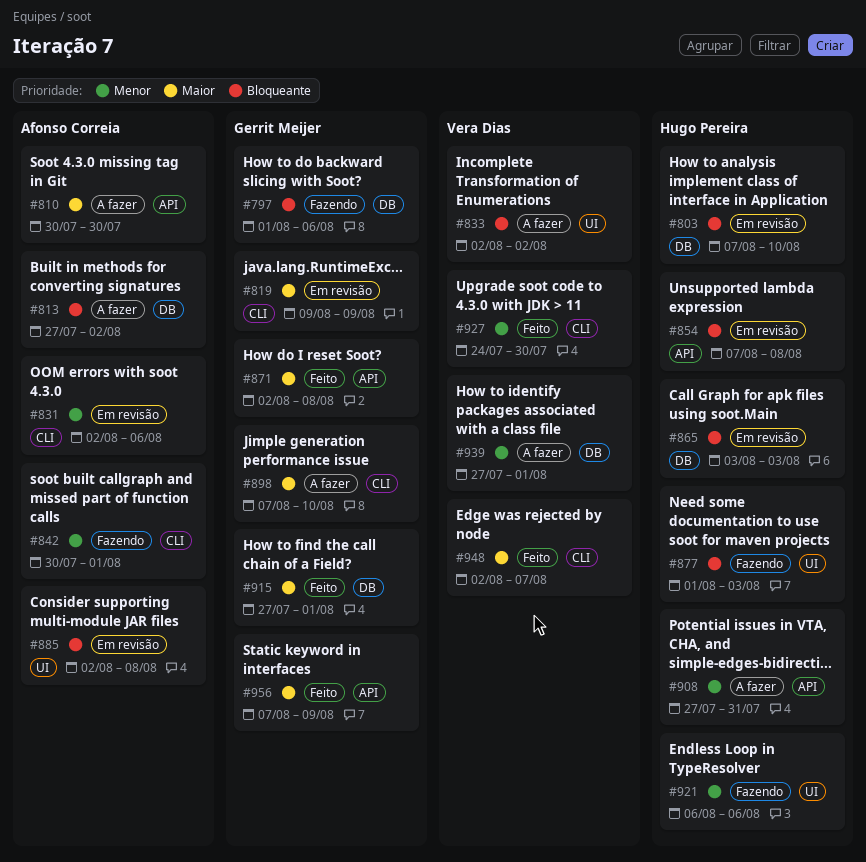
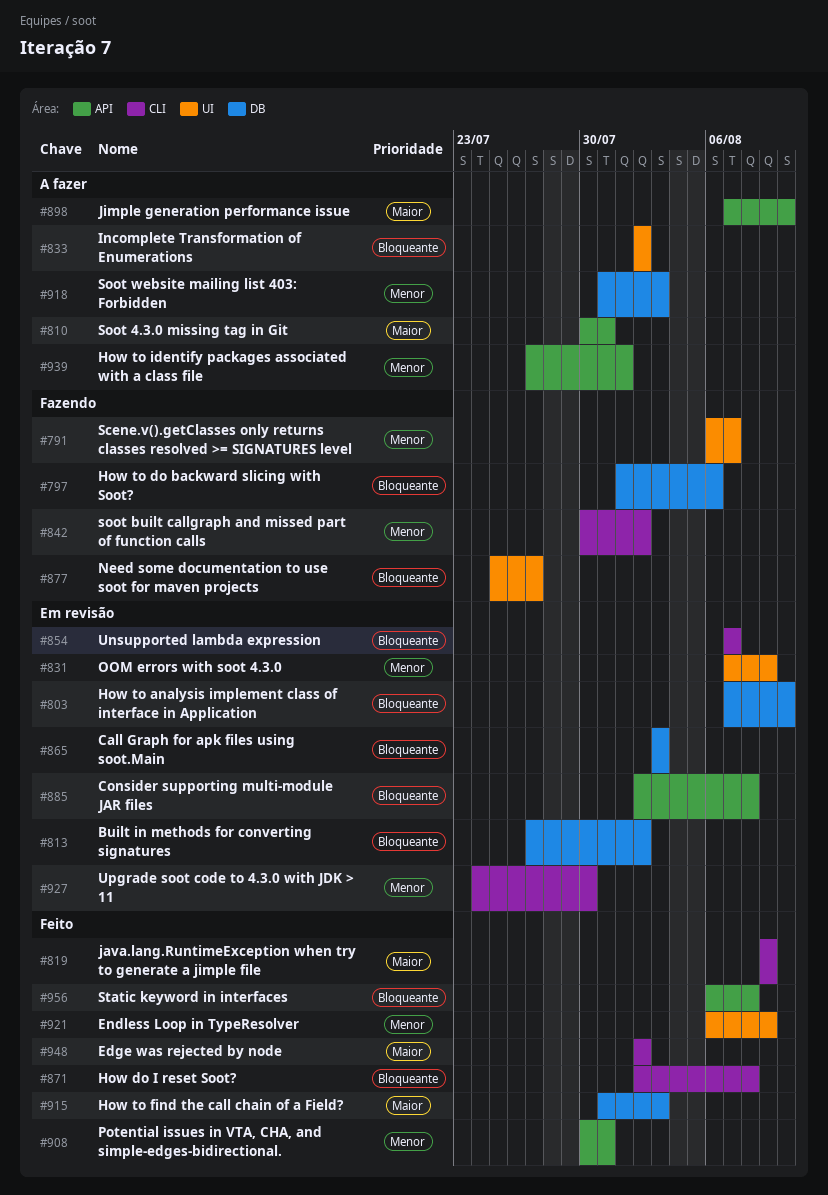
#791: none -> present
#810, due: Jul 30 -> Jul 31
#813, status: A fazer -> Em revisão
#819, status: Em revisão -> Feito
#831, label: CLI -> UI
#831, start: Aug 2 -> Aug 7
#831, due: Aug 6 -> Aug 9
#842, due: Aug 1 -> Aug 2
#854, label: API -> CLI
#854, due: Aug 8 -> Aug 7
#871, priority: Maior -> Bloqueante
#871, label: API -> CLI
#877, start: Aug 1 -> Jul 25
#877, due: Aug 3 -> Jul 27
#885, label: UI -> API
#898, label: CLI -> API
#908, status: A fazer -> Feito
#908, start: Jul 27 -> Jul 30
#915, start: Jul 27 -> Jul 31
#915, due: Aug 1 -> Aug 3
#918: none -> present
#921, status: Fazendo -> Feito
#921, due: Aug 6 -> Aug 9
#927, status: Feito -> Em revisão
#939, label: DB -> API
#948, due: Aug 7 -> Aug 2
#956, priority: Maior -> Bloqueante
#956, start: Aug 7 -> Aug 6
#956, due: Aug 9 -> Aug 8

